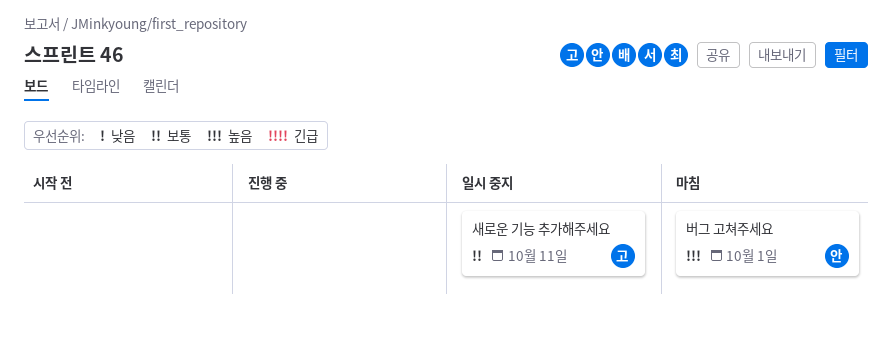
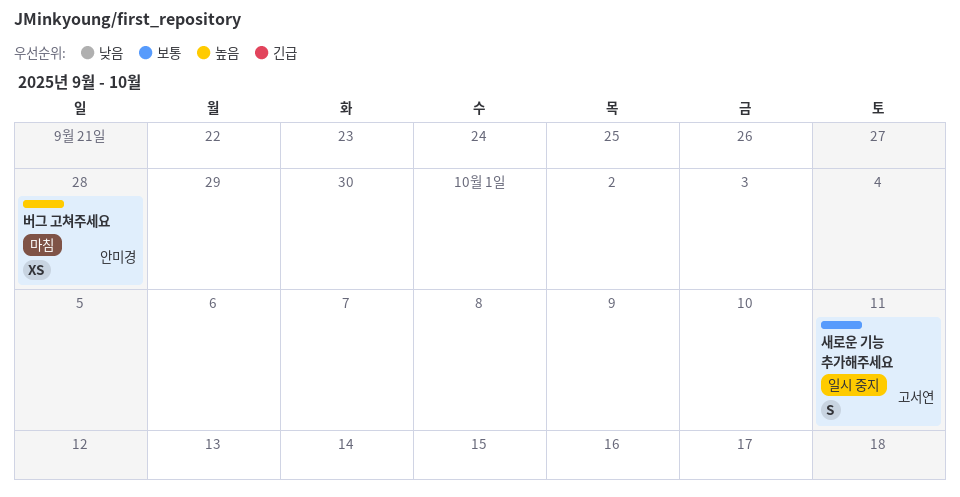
버그 고쳐주세요, due: Oct 1 -> Sep 28

